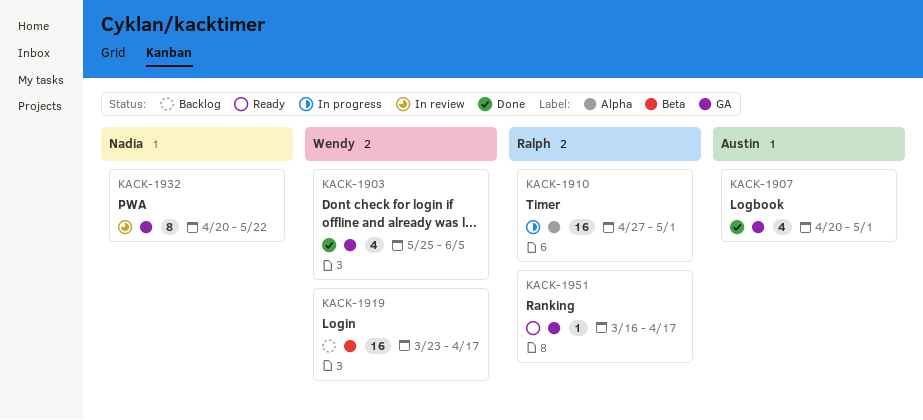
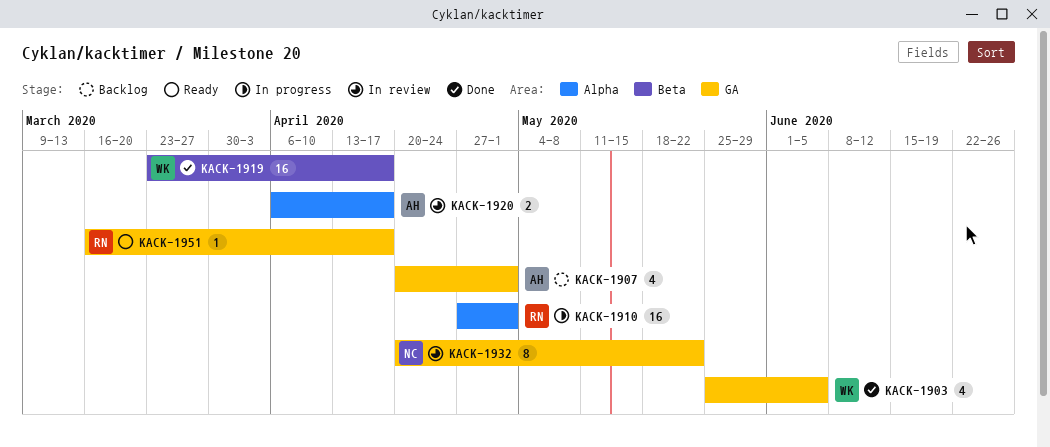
KACK-1907, status: Done -> Backlog
KACK-1919, status: Backlog -> Done
KACK-1920: none -> present

